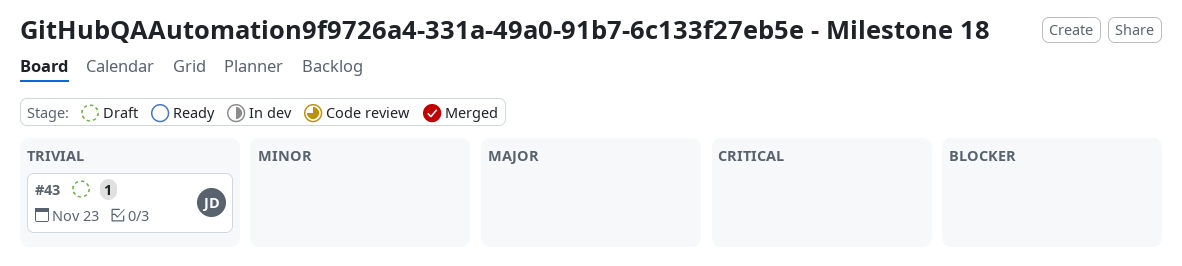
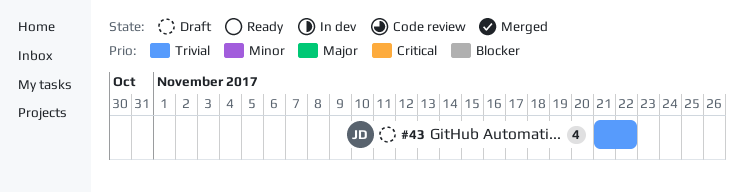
#43, estimate: 1 -> 4
#43, due: Nov 23 -> Nov 22

